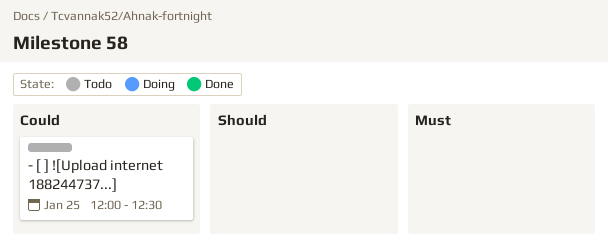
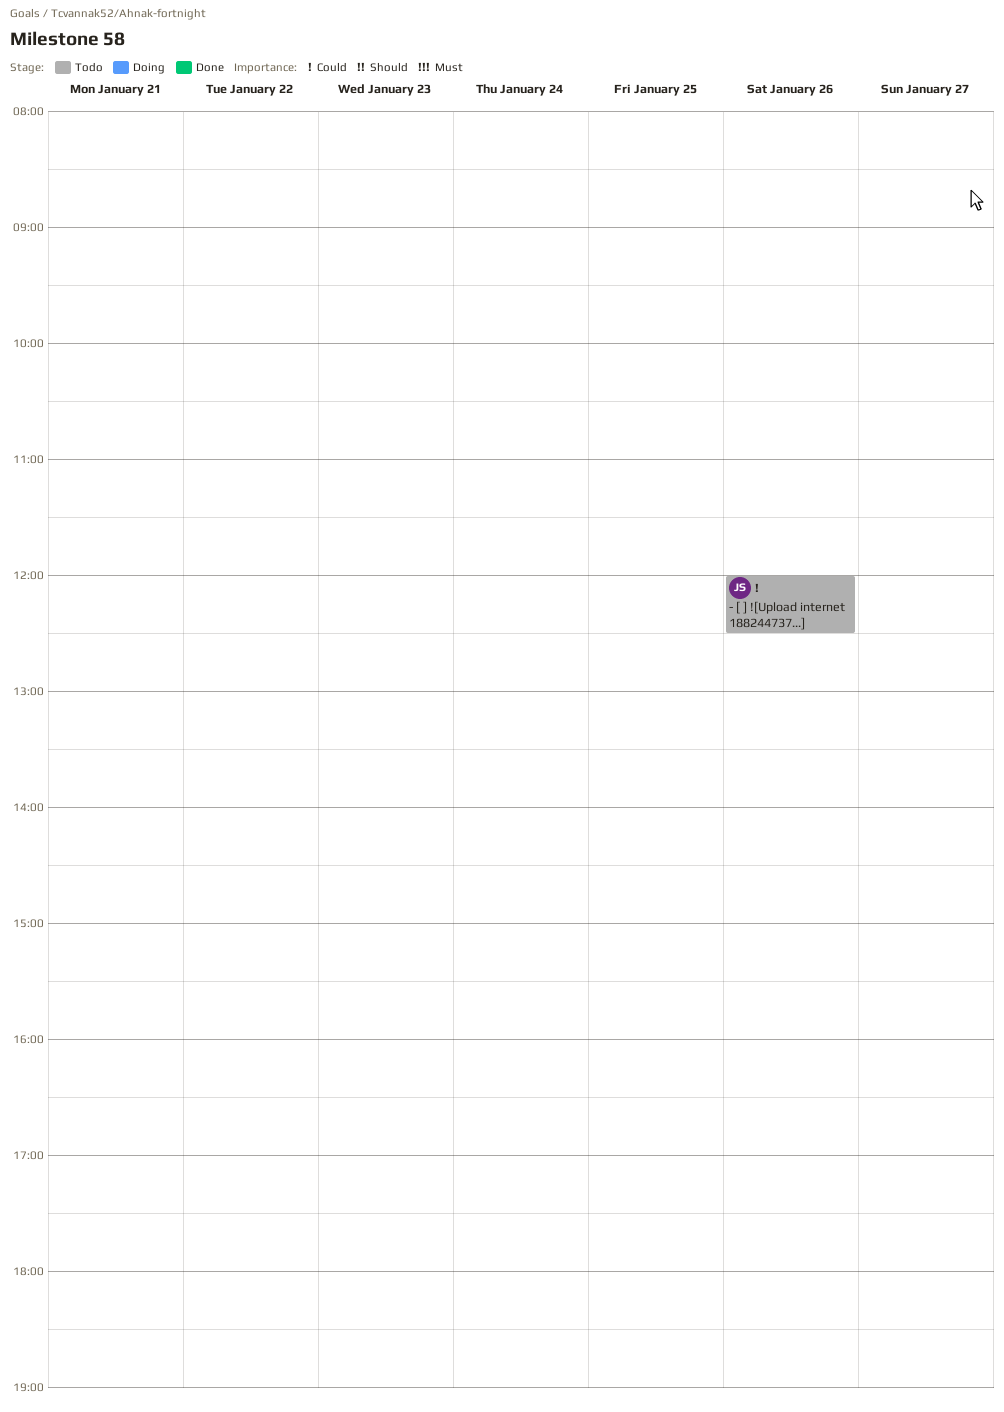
- [ ] ![Upload internet 188244737...], day: Jan 25 -> Jan 26

